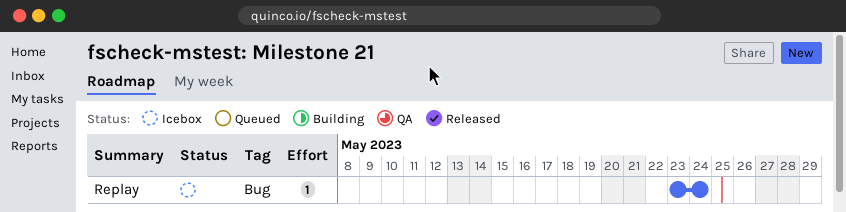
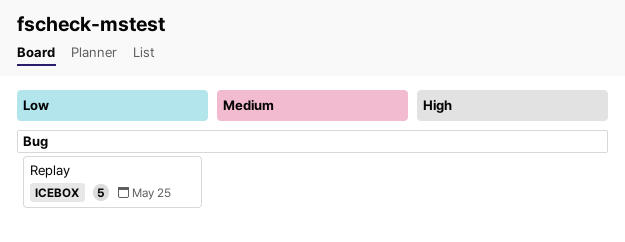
Replay, estimate: 1 -> 5
Replay, due: May 24 -> May 25

